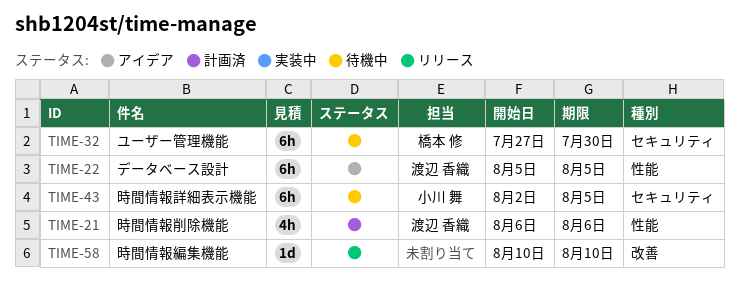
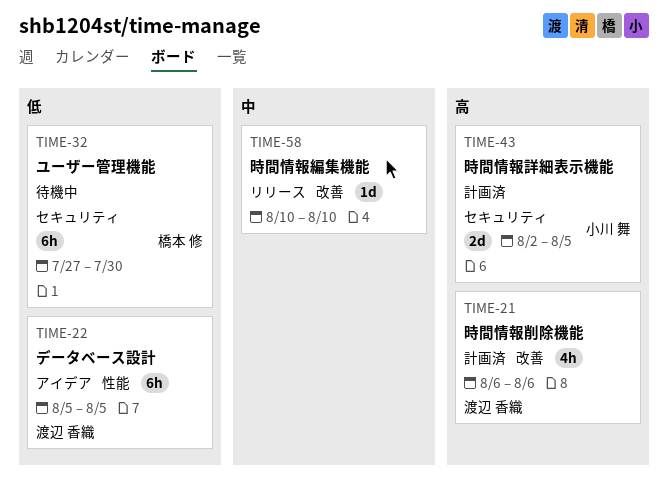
TIME-21, label: 性能 -> 改善
TIME-43, status: 待機中 -> 計画済
TIME-43, estimate: 6h -> 2d

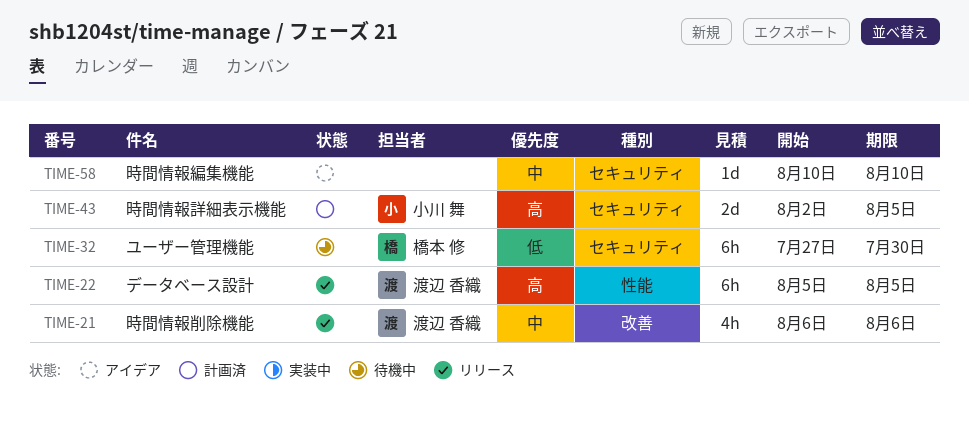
TIME-21, status: 計画済 -> リリース
TIME-21, priority: 高 -> 中
TIME-22, status: アイデア -> リリース
TIME-22, priority: 低 -> 高
TIME-58, status: リリース -> アイデア
TIME-58, label: 改善 -> セキュリティ

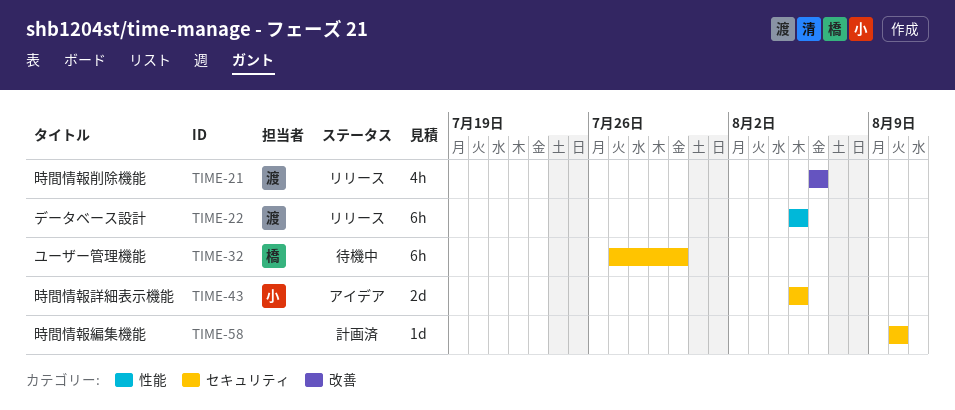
TIME-43, status: 計画済 -> アイデア
TIME-43, start: Aug 2 -> Aug 5
TIME-58, status: アイデア -> 計画済

